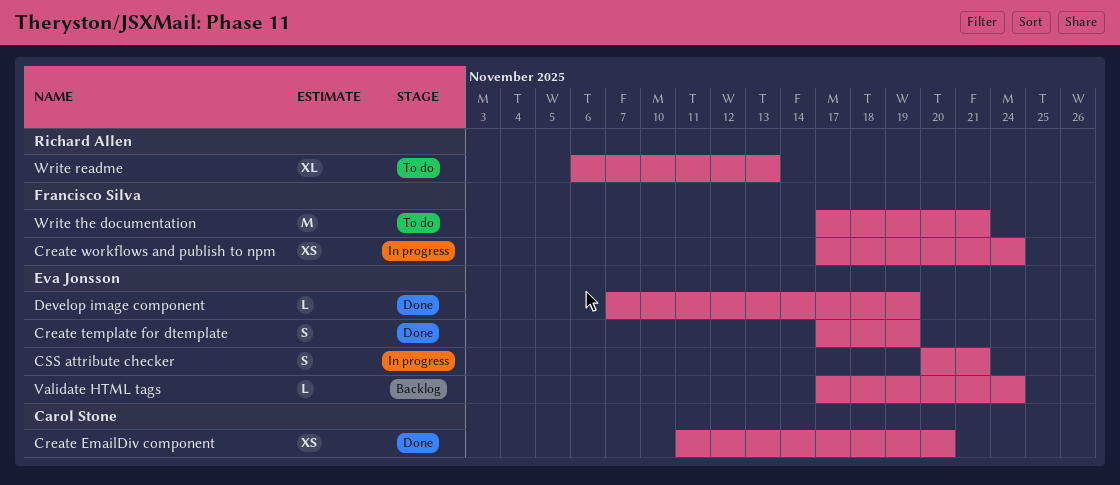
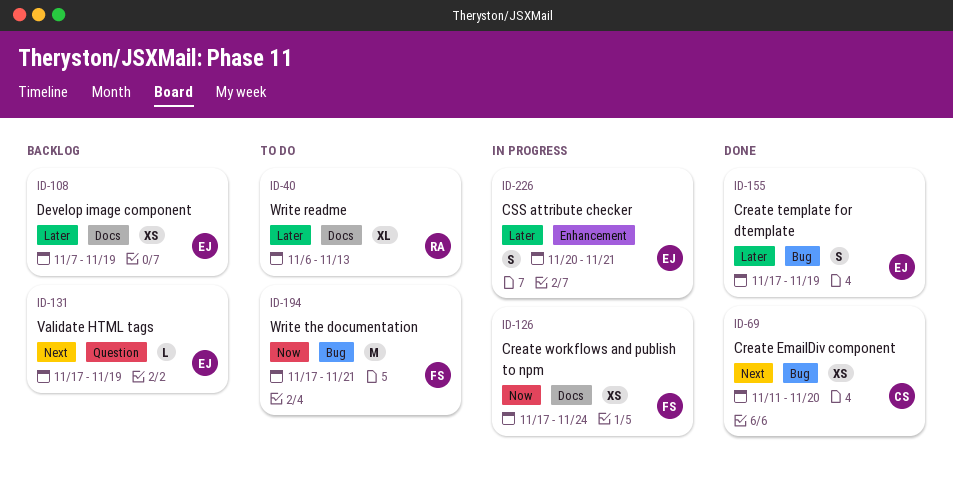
Develop image component, status: Done -> Backlog
Develop image component, estimate: L -> XS
Validate HTML tags, due: Nov 24 -> Nov 19

